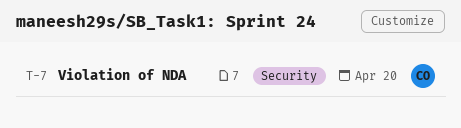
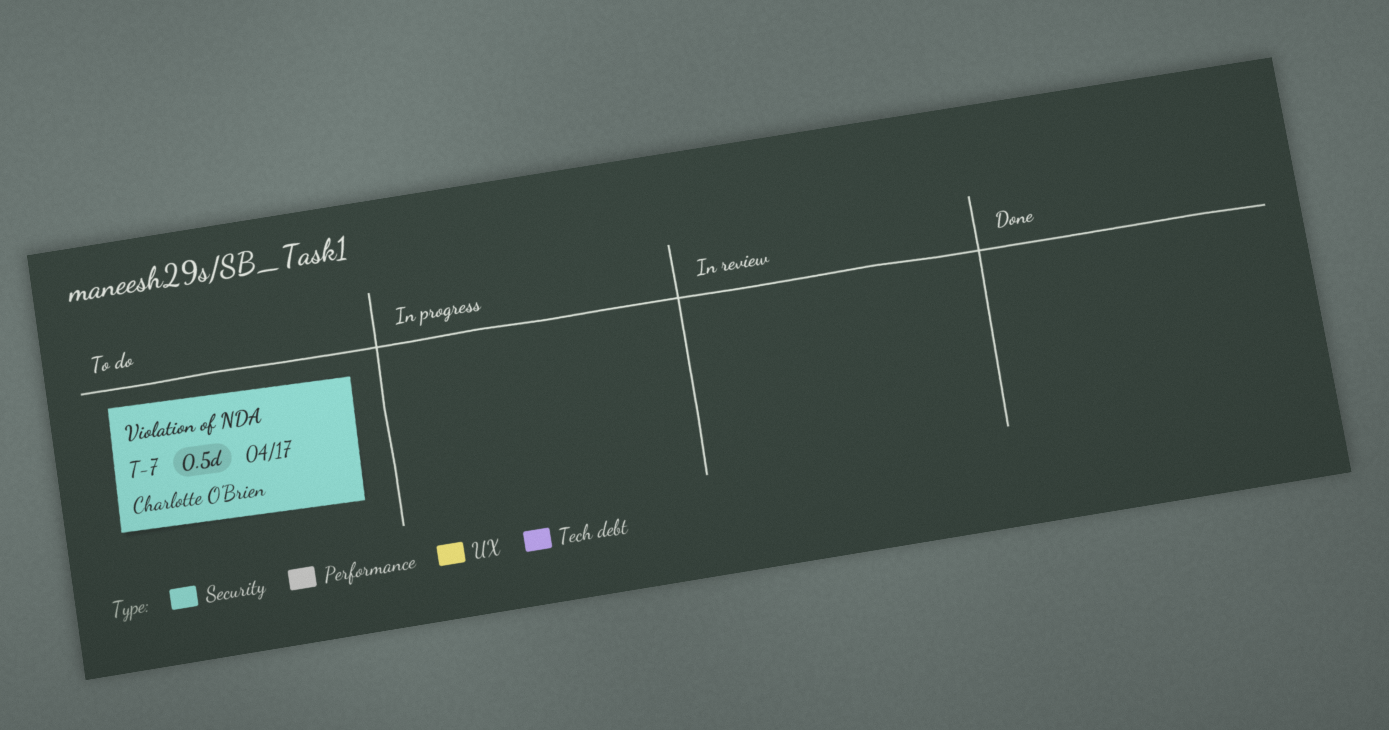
T-7, due: Apr 20 -> Apr 17

